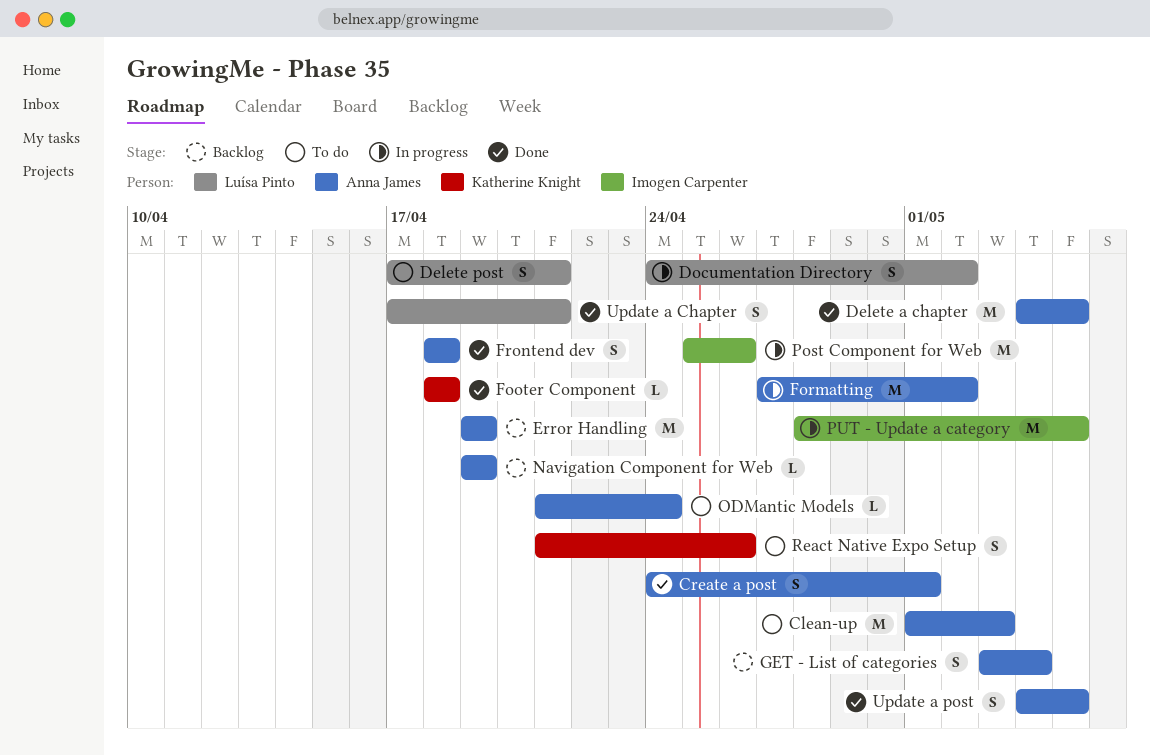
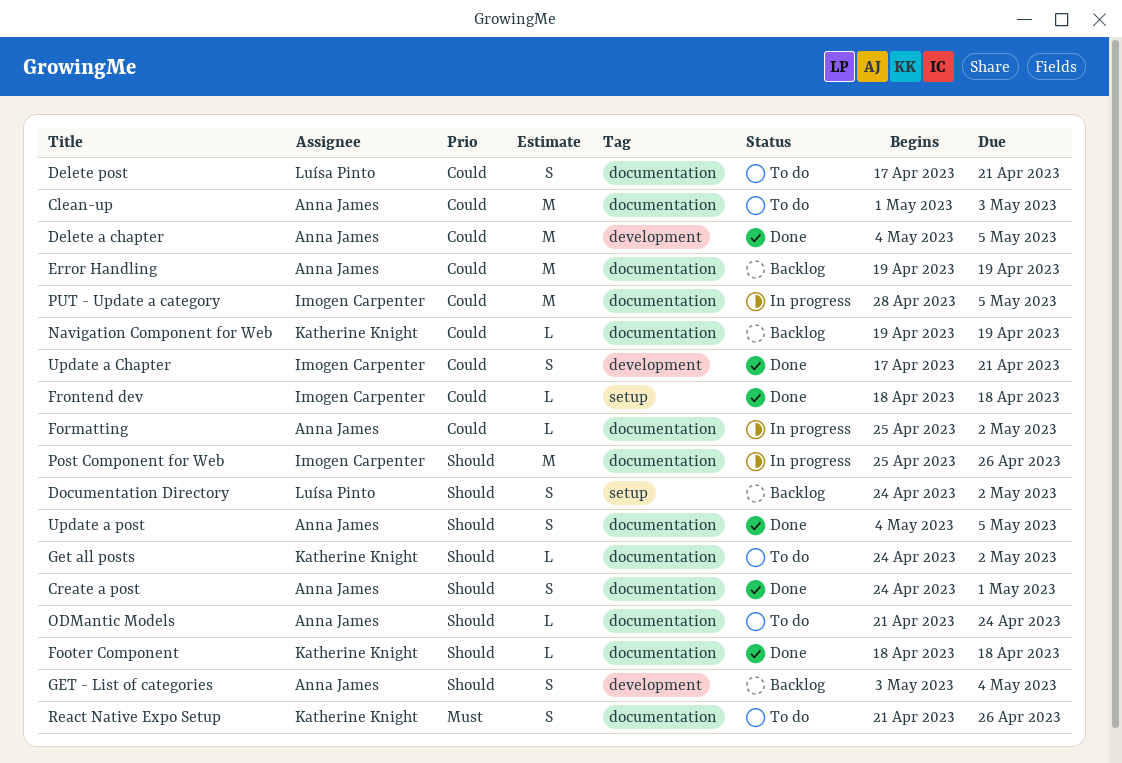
Documentation Directory, status: In progress -> Backlog
Formatting, estimate: M -> L
Formatting, start: Apr 27 -> Apr 25
Frontend dev, owner: Anna James -> Imogen Carpenter
Frontend dev, estimate: S -> L
Get all posts: none -> present
Navigation Component for Web, owner: Anna James -> Katherine Knight
Update a Chapter, owner: Luísa Pinto -> Imogen Carpenter

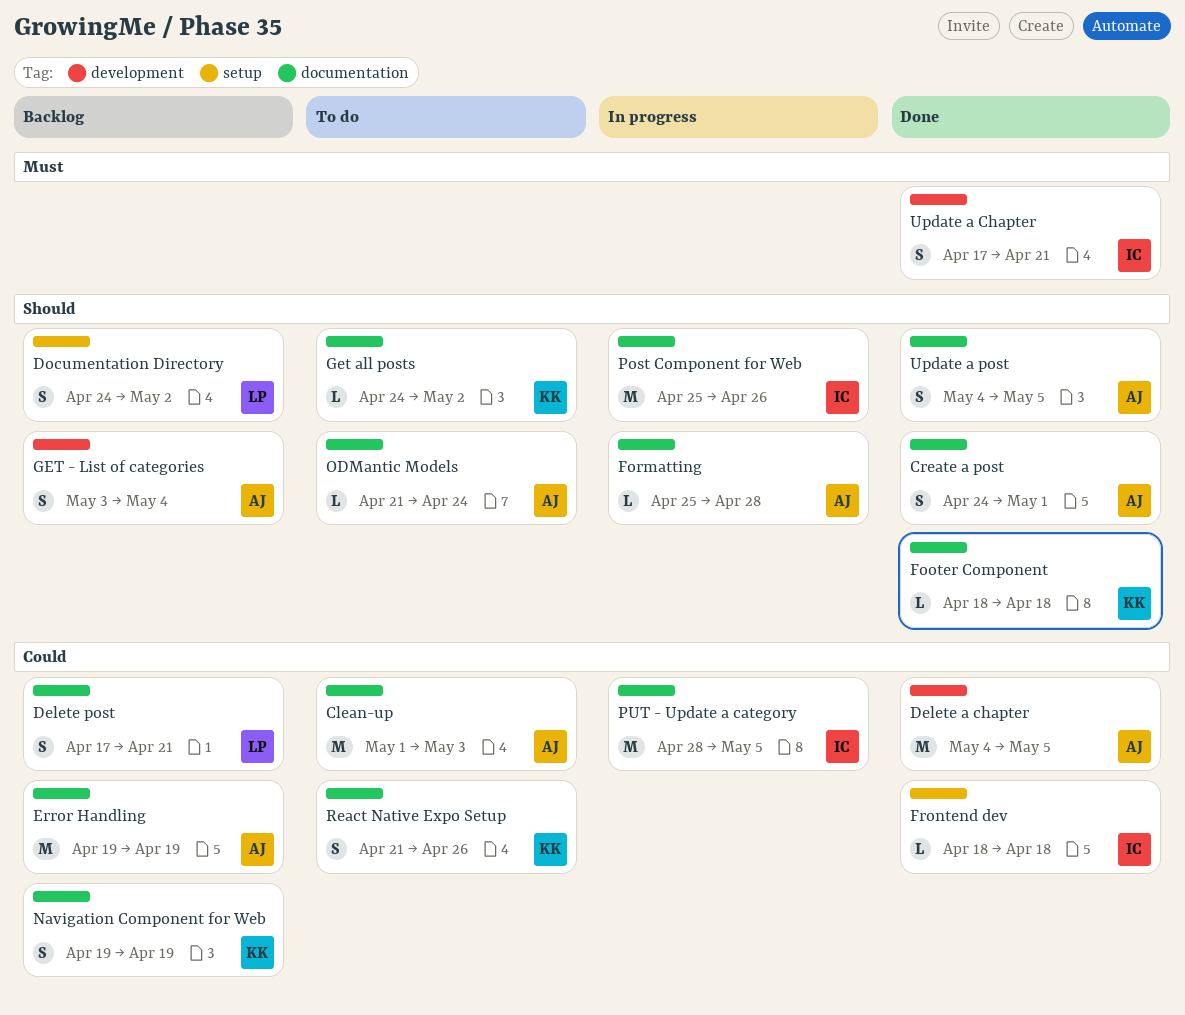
Delete post, status: To do -> Backlog
Formatting, priority: Could -> Should
Formatting, due: May 2 -> Apr 28
Navigation Component for Web, estimate: L -> S
React Native Expo Setup, priority: Must -> Could
Update a Chapter, priority: Could -> Must

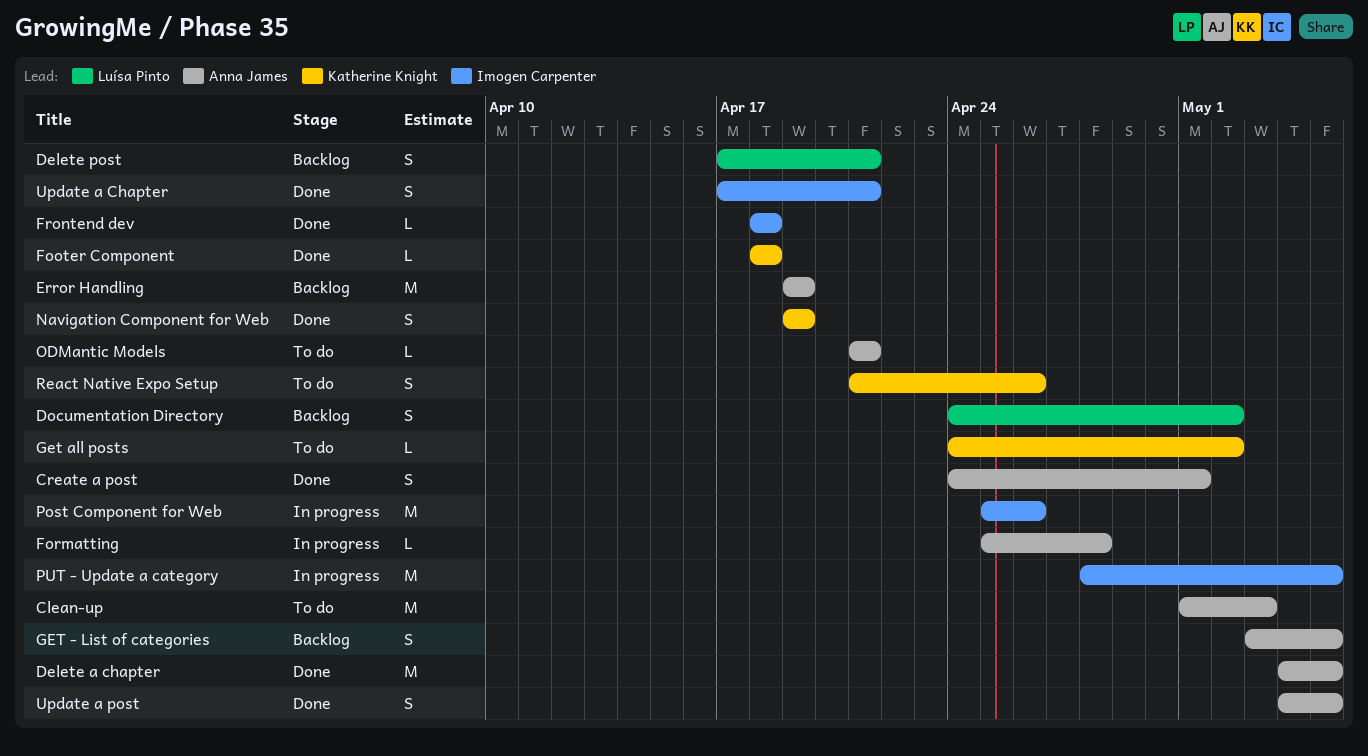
GET - List of categories, due: May 4 -> May 5
Navigation Component for Web, status: Backlog -> Done
ODMantic Models, due: Apr 24 -> Apr 21

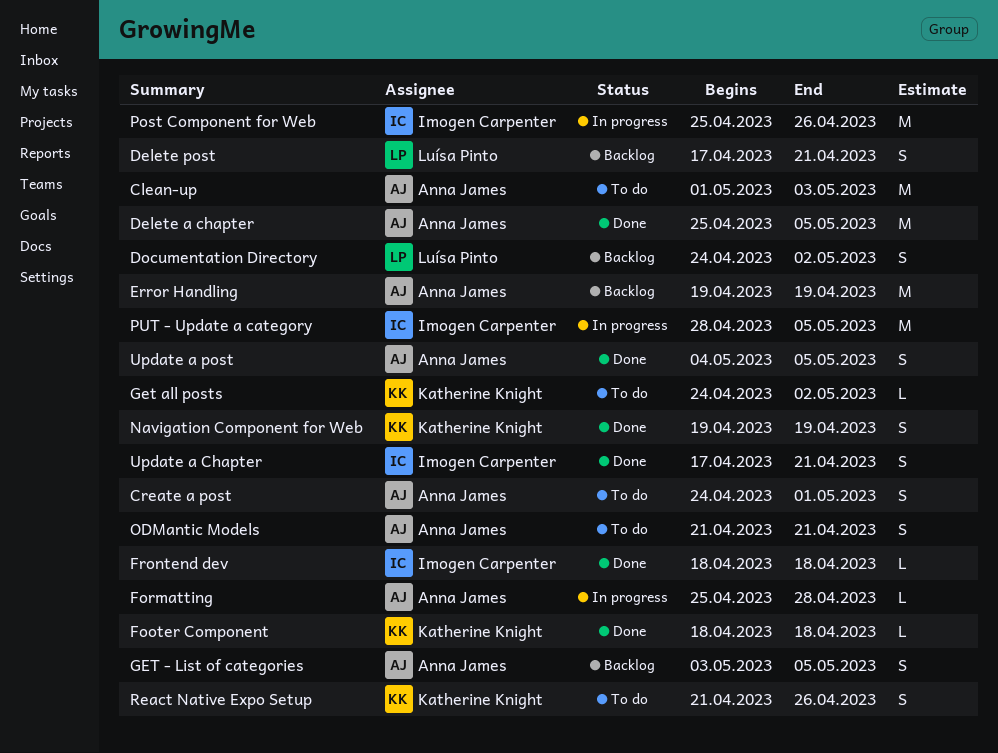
Create a post, status: Done -> To do
Delete a chapter, start: May 4 -> Apr 25
ODMantic Models, estimate: L -> S

